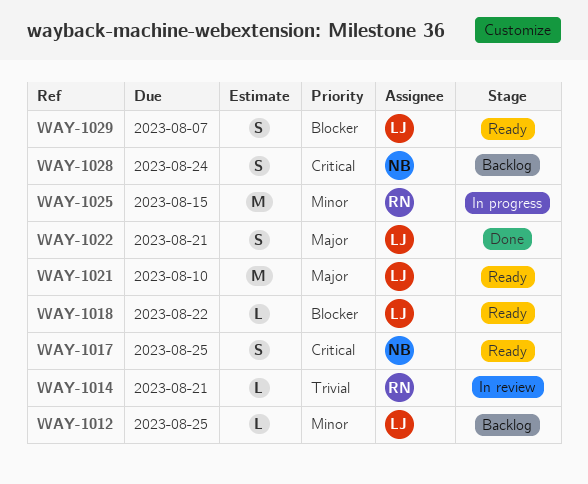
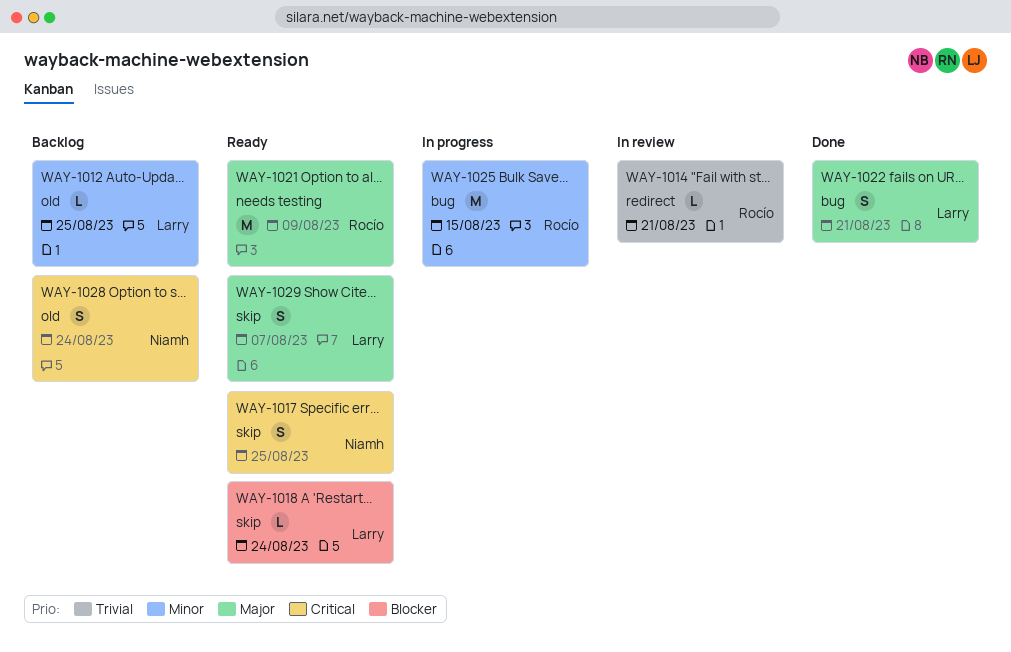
WAY-1018, due: Aug 22 -> Aug 24
WAY-1021, owner: Larry -> Rocío
WAY-1021, due: Aug 10 -> Aug 9
WAY-1029, priority: Blocker -> Major

